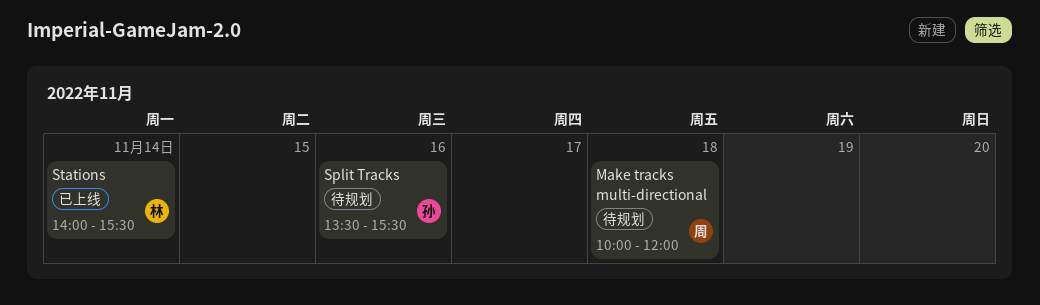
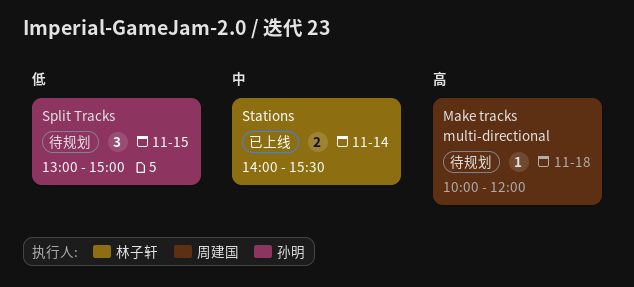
Split Tracks, day: Nov 16 -> Nov 15
Split Tracks, begins: 13:30 -> 13:00
Split Tracks, ends: 15:30 -> 15:00

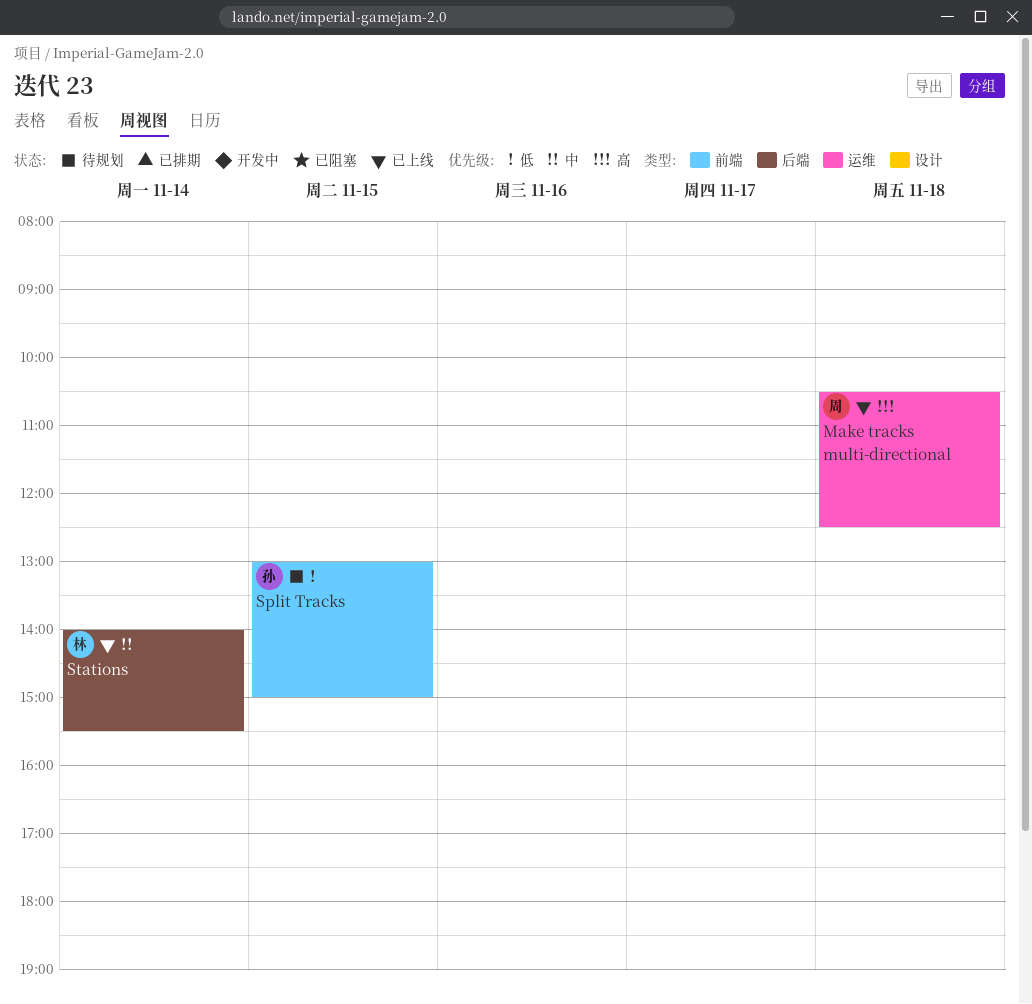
Make tracks multi-directional, status: 待规划 -> 已上线
Make tracks multi-directional, begins: 10:00 -> 10:30
Make tracks multi-directional, ends: 12:00 -> 12:30

